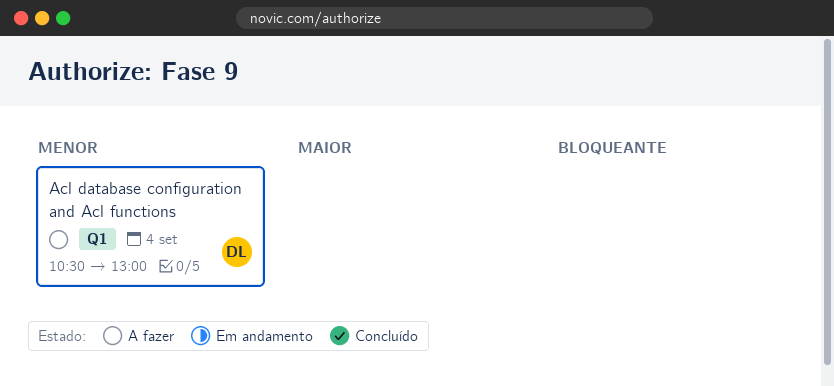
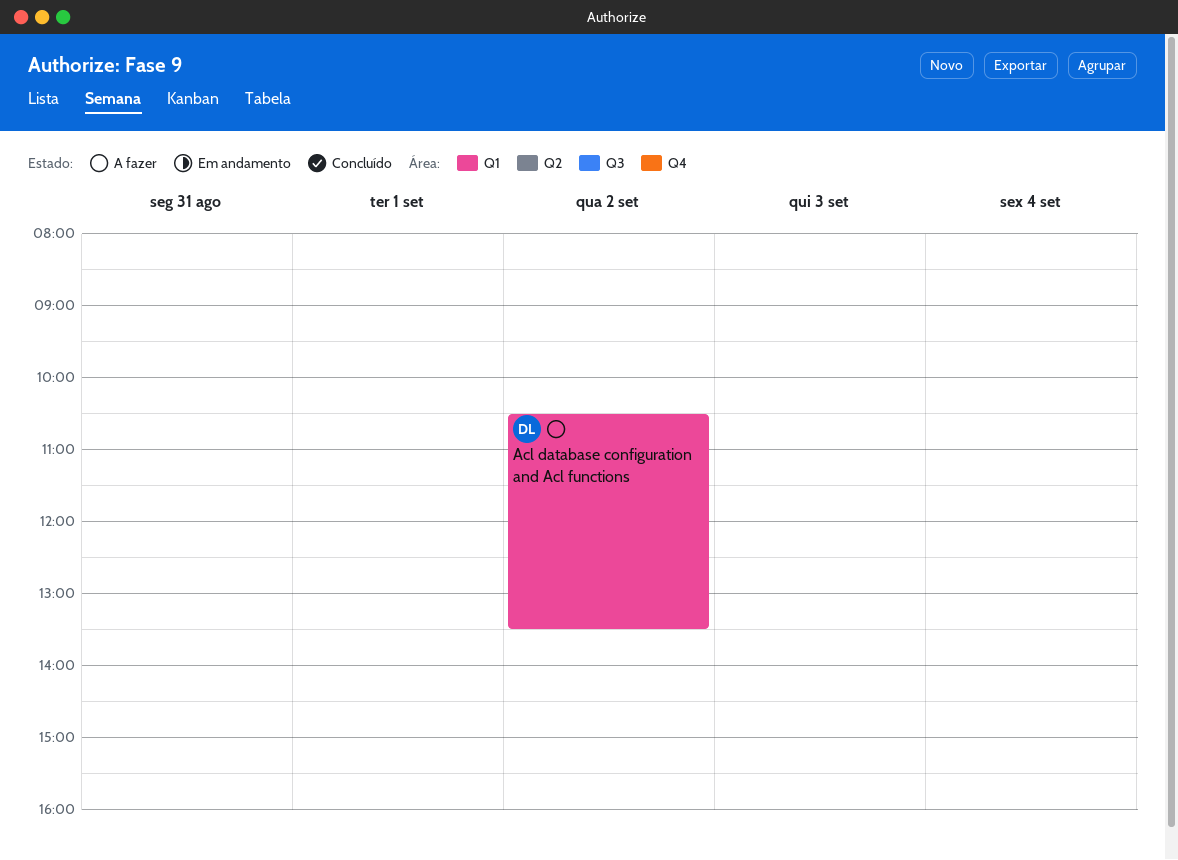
Acl database configuration and Acl functions, day: Sep 4 -> Sep 2
Acl database configuration and Acl functions, ends: 13:00 -> 13:30

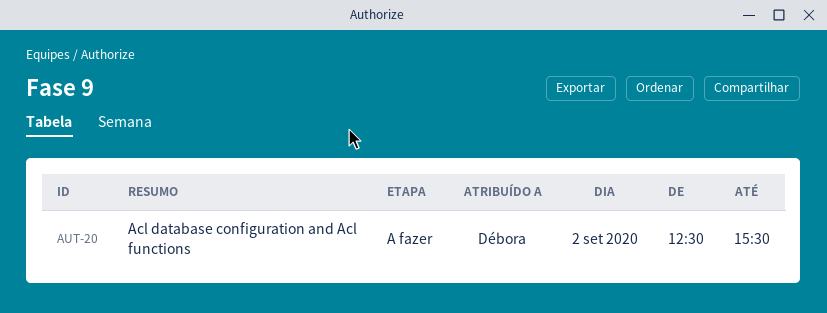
Acl database configuration and Acl functions, begins: 10:30 -> 12:30
Acl database configuration and Acl functions, ends: 13:30 -> 15:30

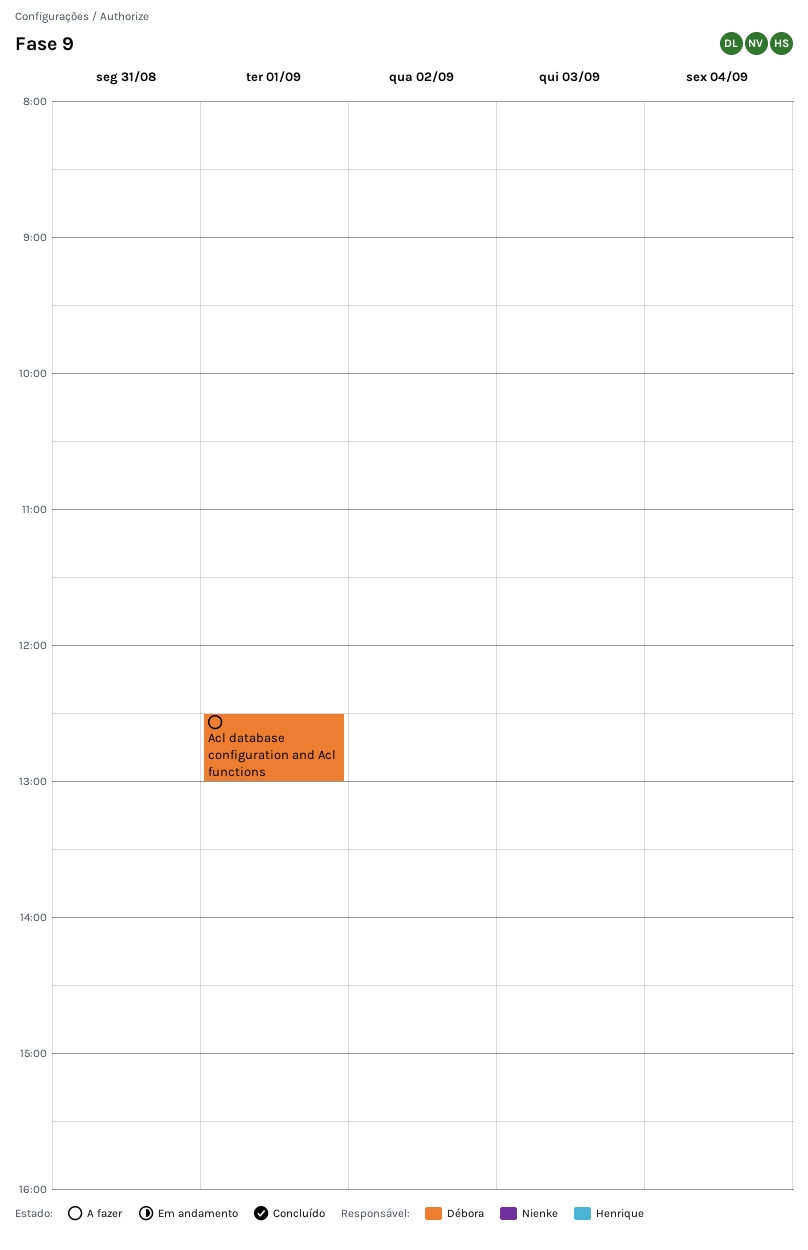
Acl database configuration and Acl functions, day: Sep 2 -> Sep 1
Acl database configuration and Acl functions, ends: 15:30 -> 13:00

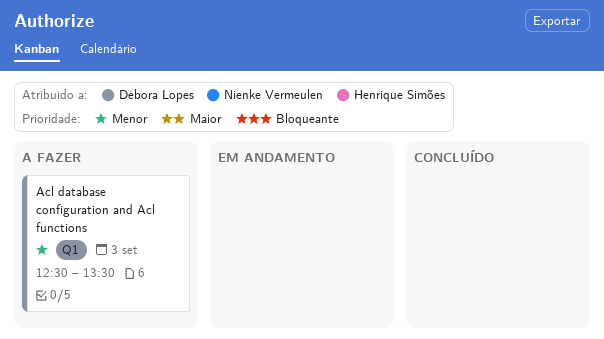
Acl database configuration and Acl functions, day: Sep 1 -> Sep 3
Acl database configuration and Acl functions, ends: 13:00 -> 13:30

